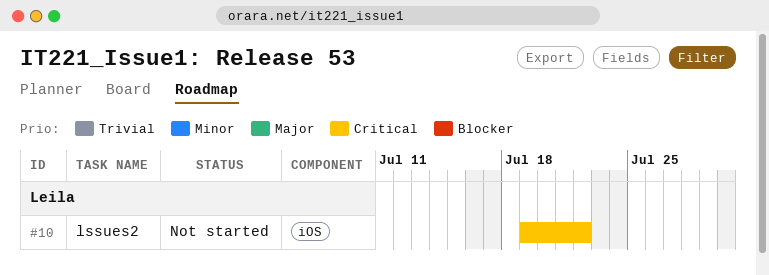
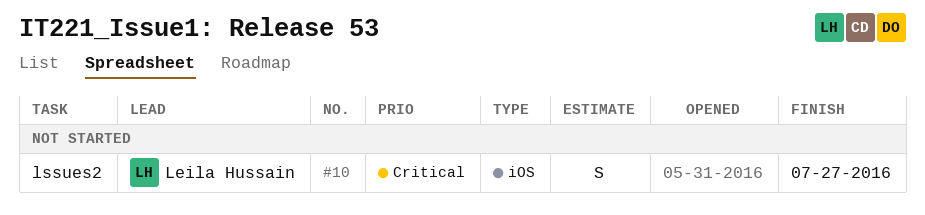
#10, due: Jul 22 -> Jul 27

